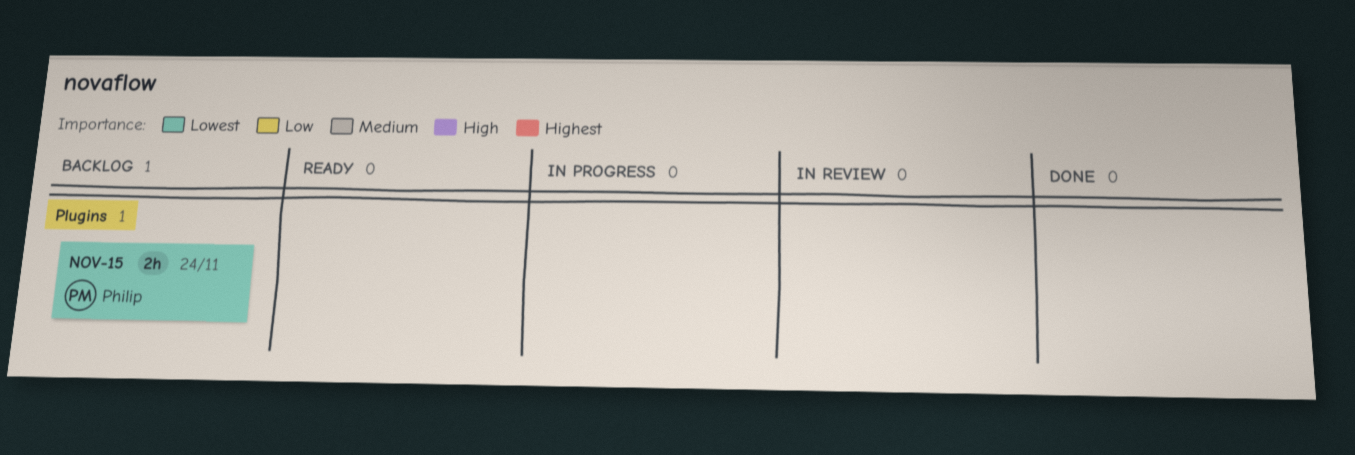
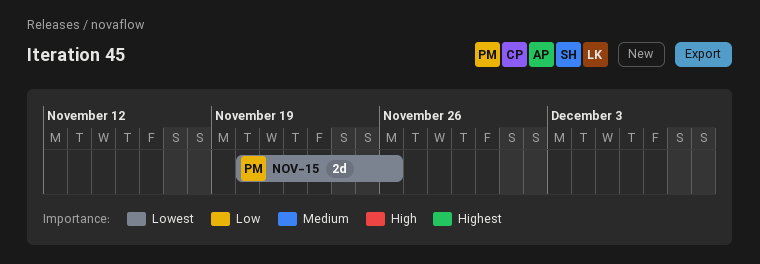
NOV-15, estimate: 2h -> 2d
NOV-15, due: Nov 24 -> Nov 26

